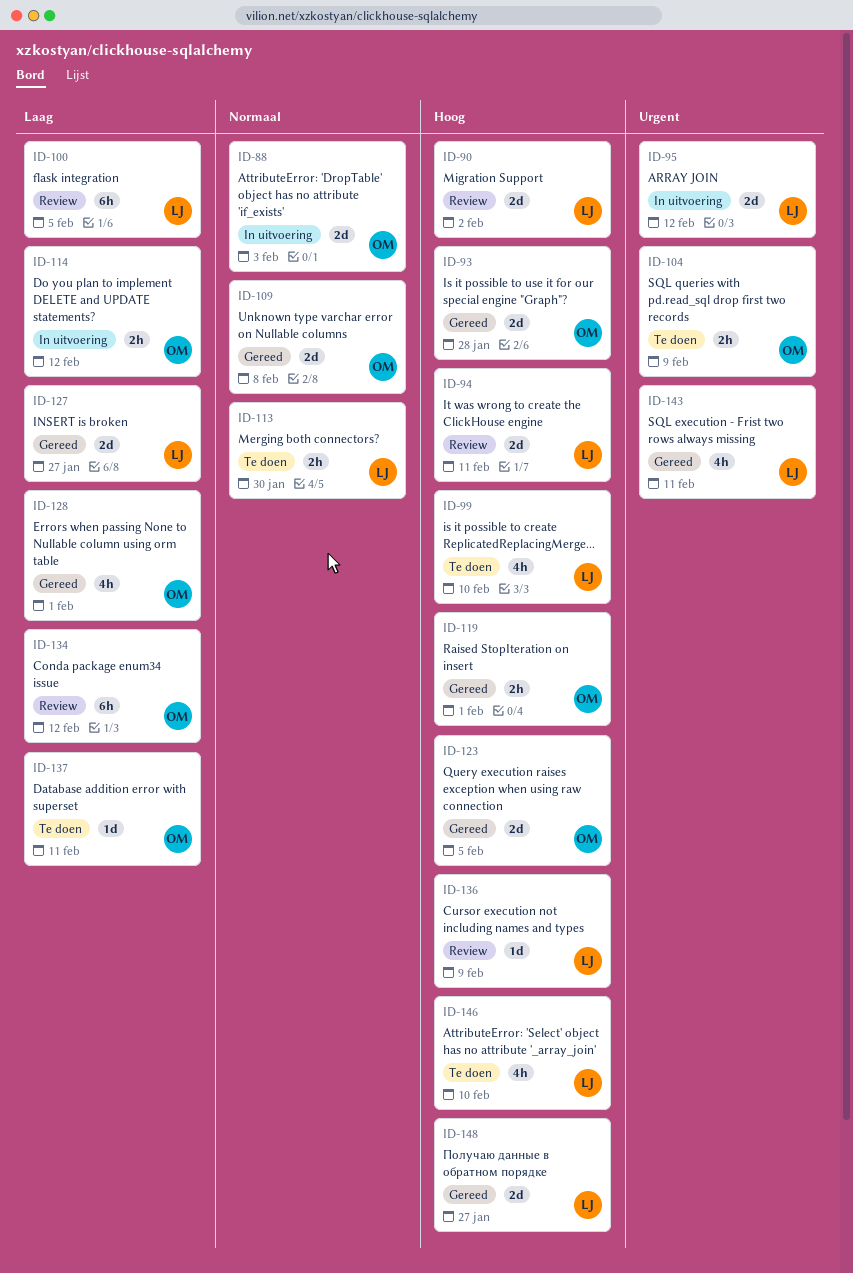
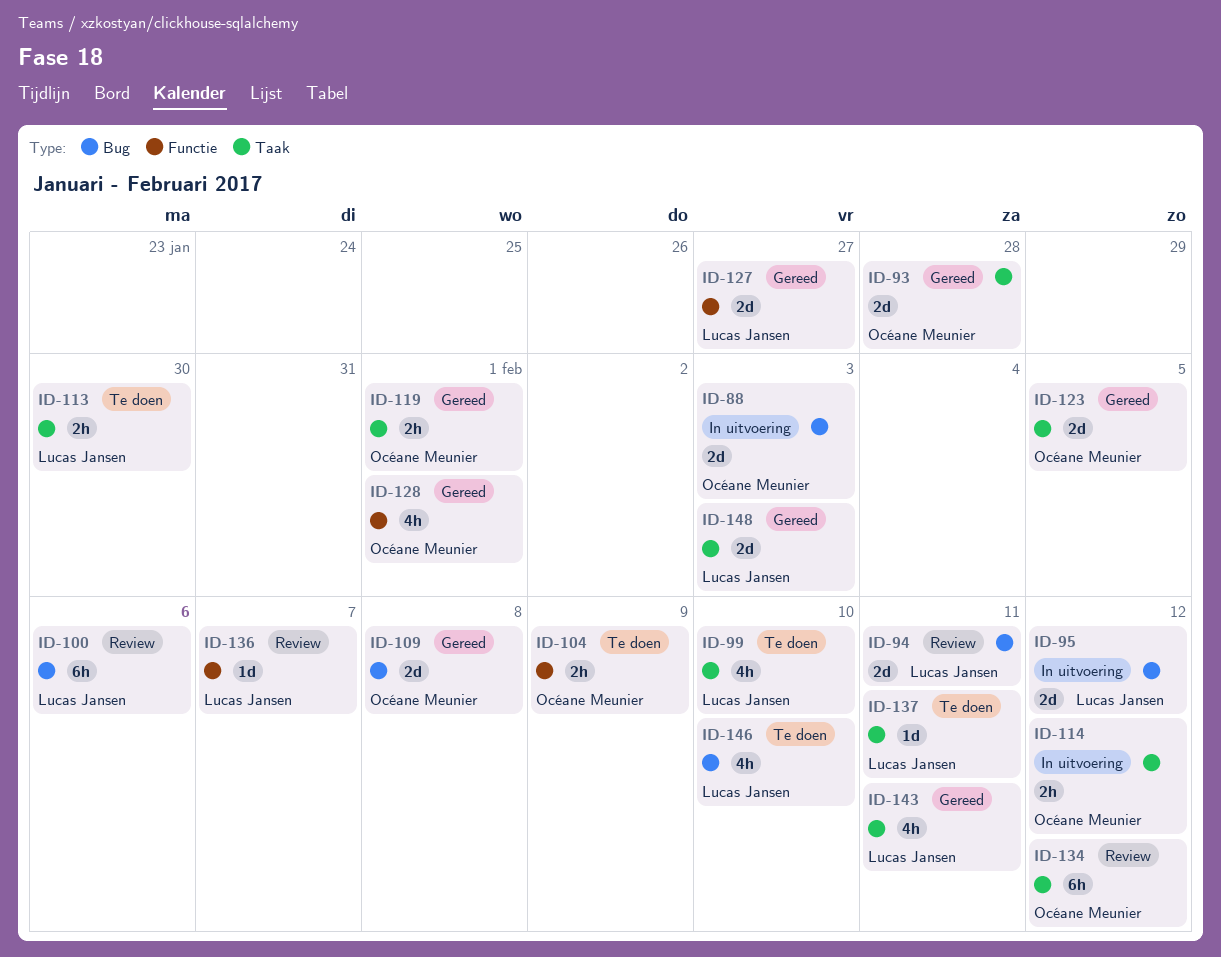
ID-90: present -> none
ID-100, due: Feb 5 -> Feb 6
ID-136, due: Feb 9 -> Feb 7
ID-137, owner: Océane Meunier -> Lucas Jansen
ID-148, due: Jan 27 -> Feb 3

